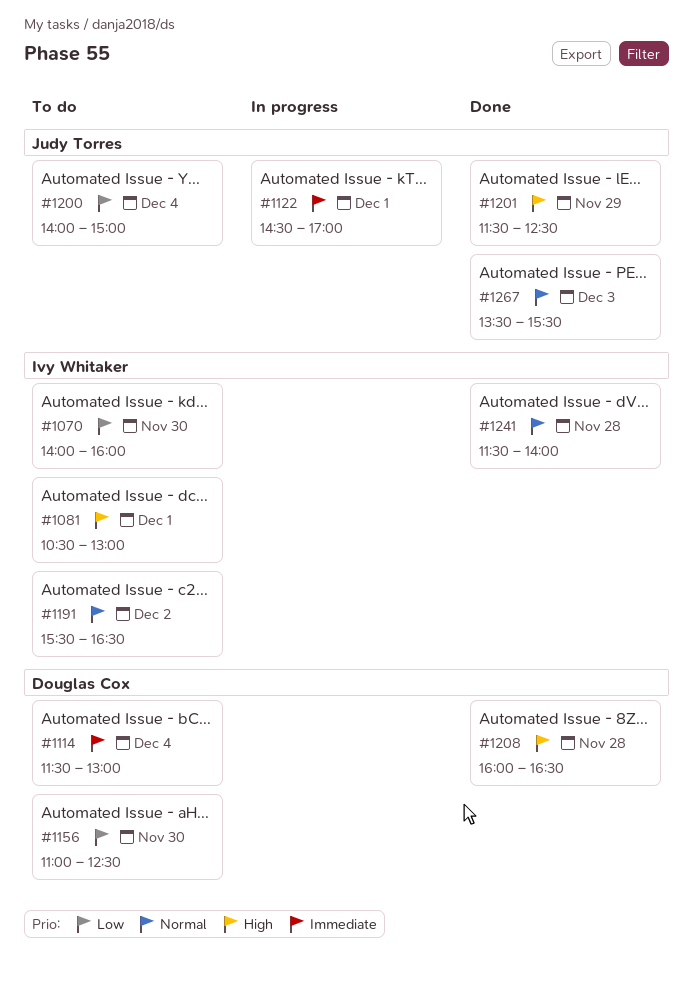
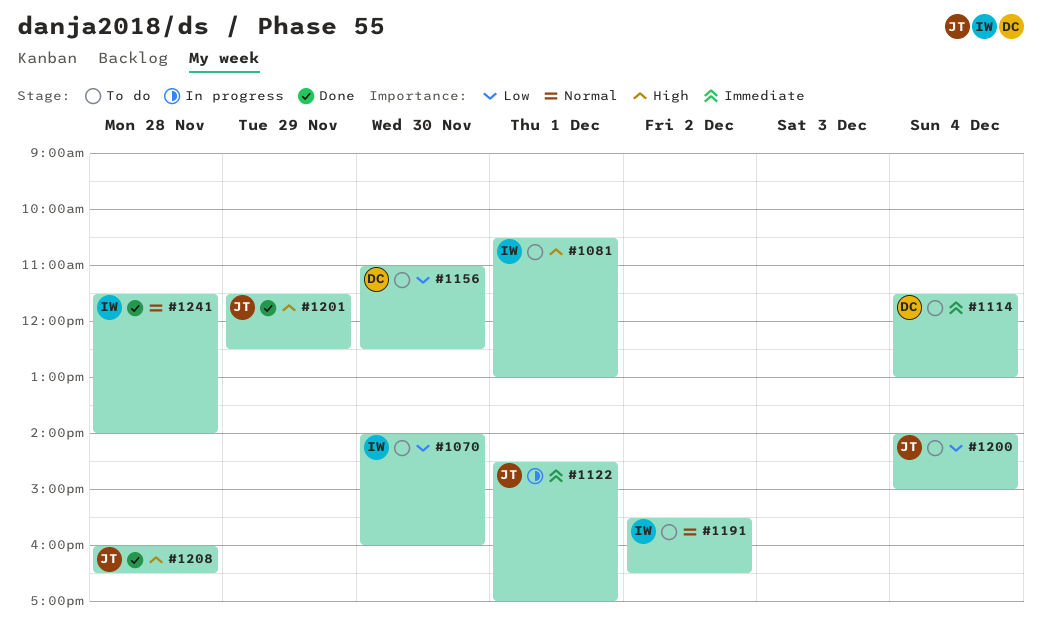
#1208, owner: Douglas Cox -> Judy Torres
#1267: present -> none

